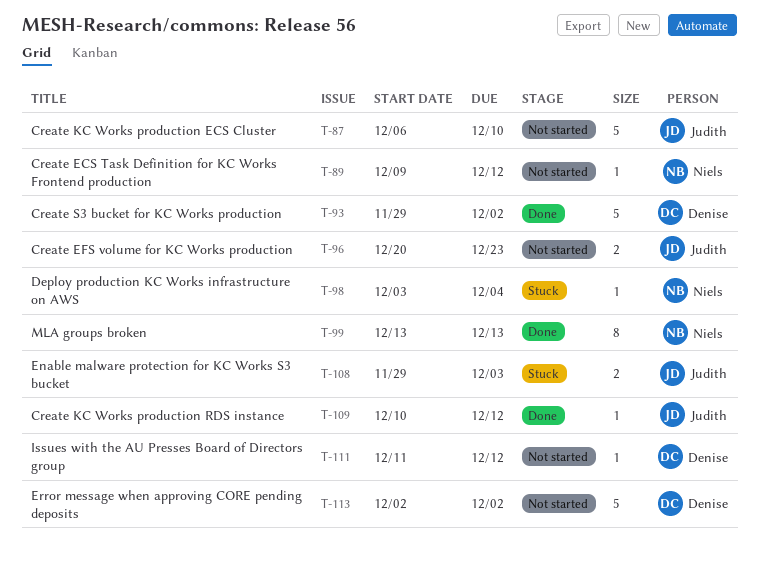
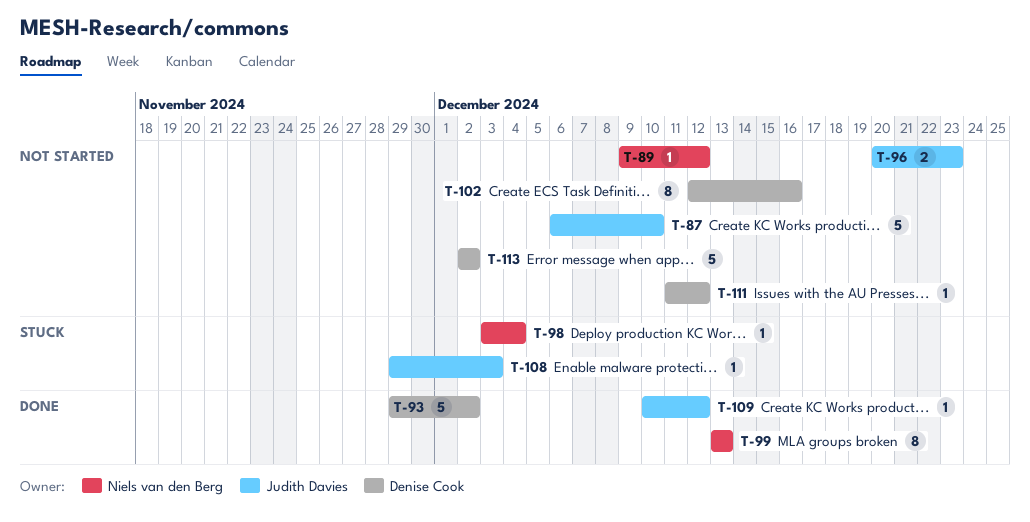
T-102: none -> present
T-108, estimate: 2 -> 1

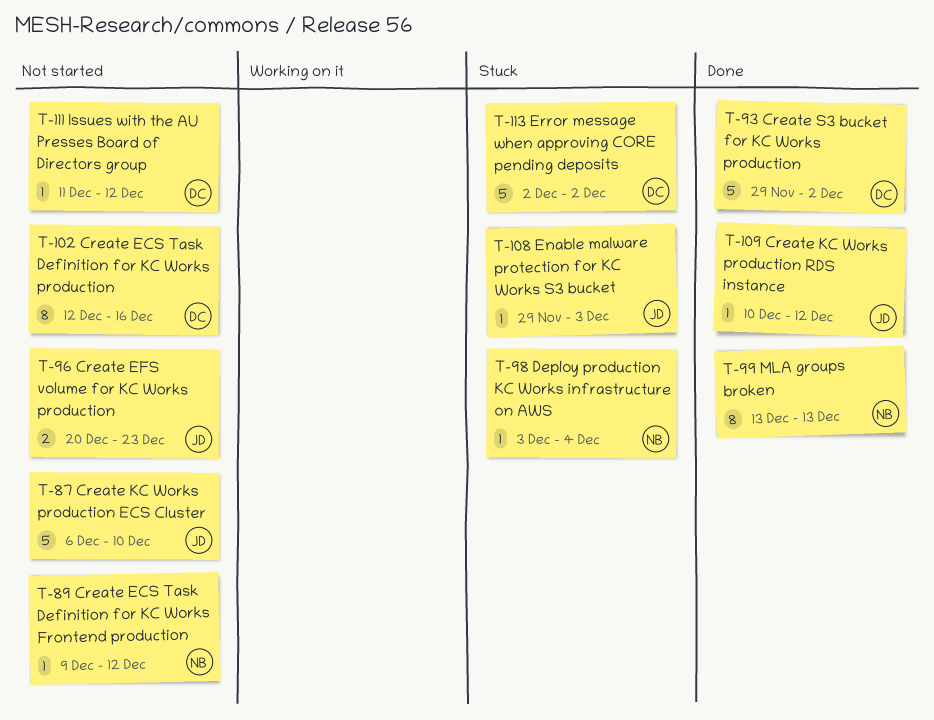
T-113, status: Not started -> Stuck

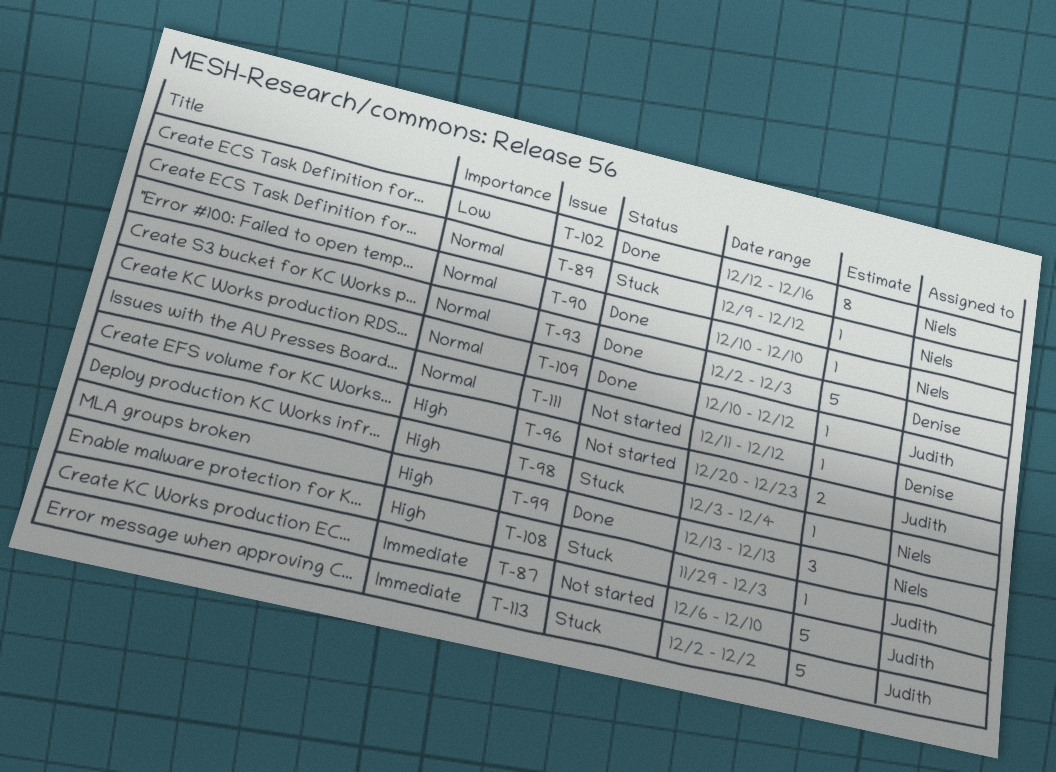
T-89, status: Not started -> Stuck
T-90: none -> present
T-93, start: Nov 29 -> Dec 2
T-93, due: Dec 2 -> Dec 3
T-99, estimate: 8 -> 3
T-102, status: Not started -> Done
T-102, owner: Denise -> Niels
T-113, owner: Denise -> Judith

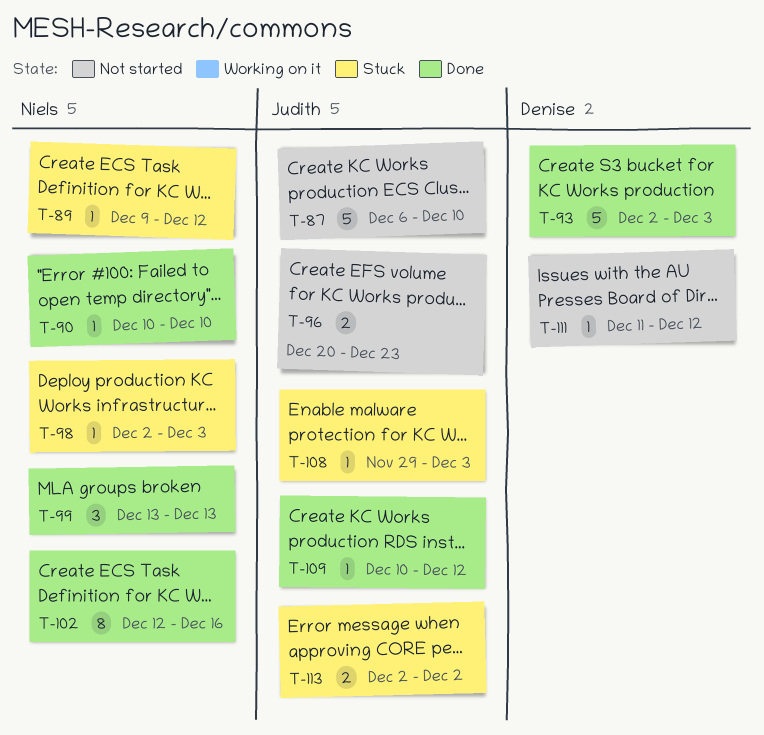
T-98, start: Dec 3 -> Dec 2
T-98, due: Dec 4 -> Dec 3
T-113, estimate: 5 -> 2

